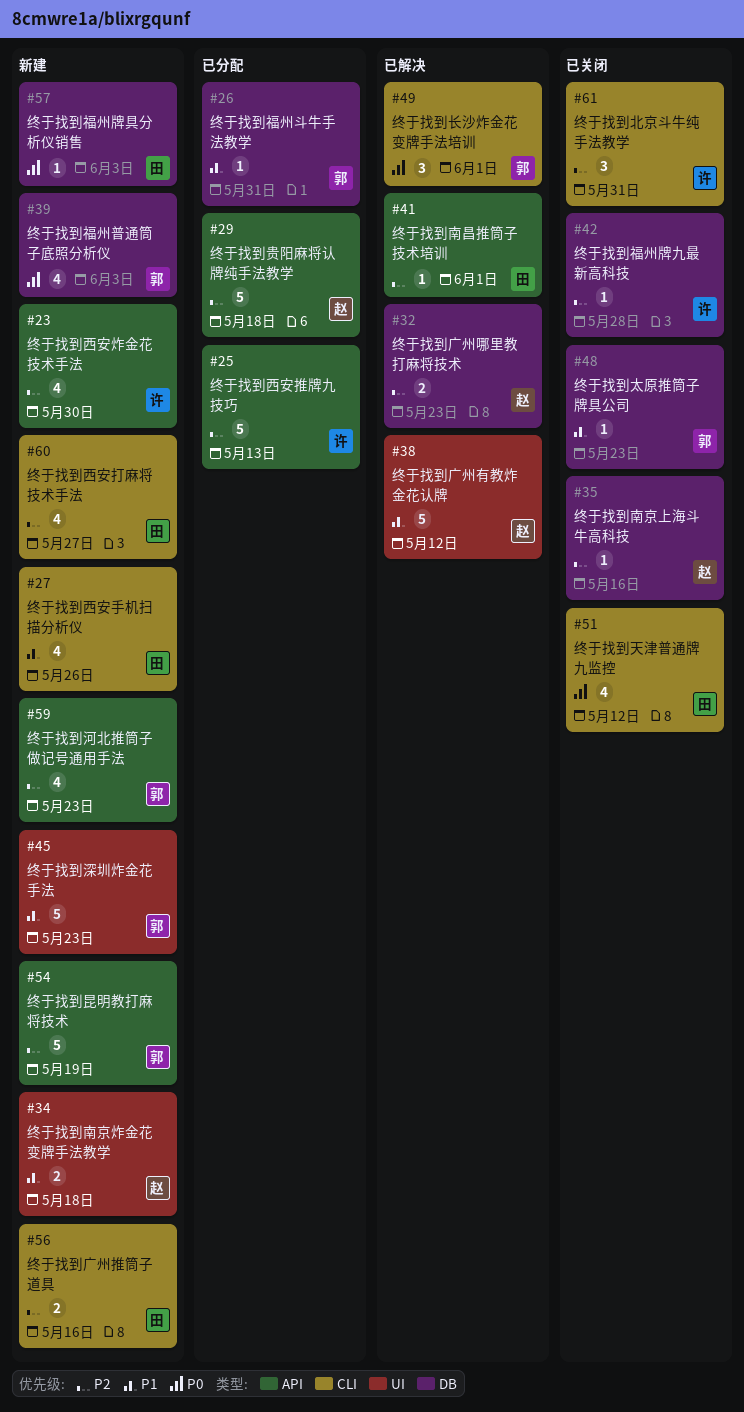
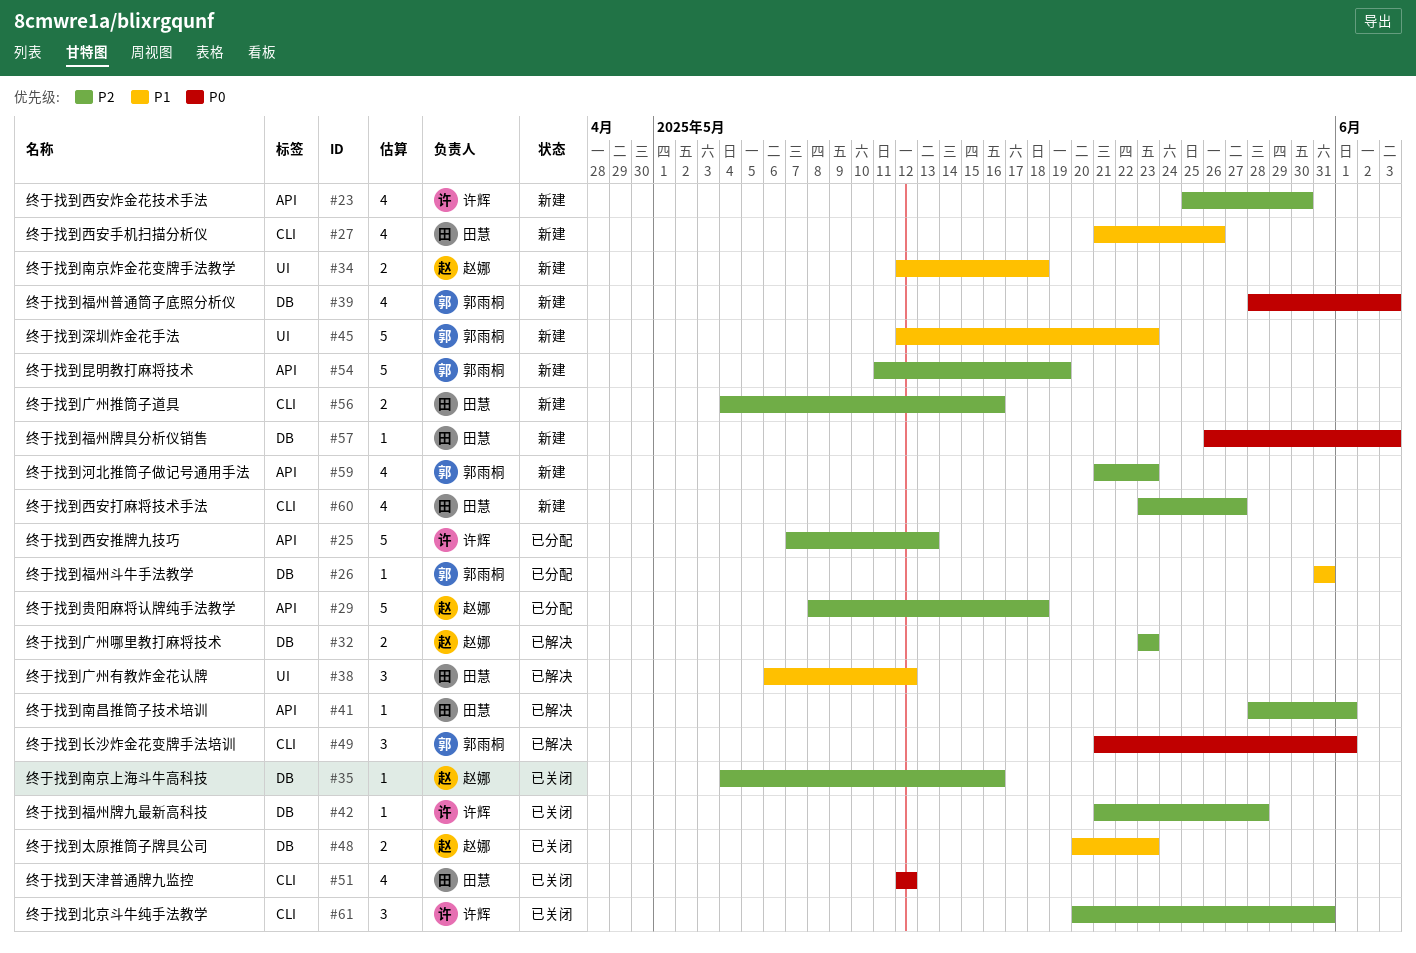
#38, owner: 赵娜 -> 田慧
#38, estimate: 5 -> 3
#48, owner: 郭雨桐 -> 赵娜
#48, estimate: 1 -> 2

